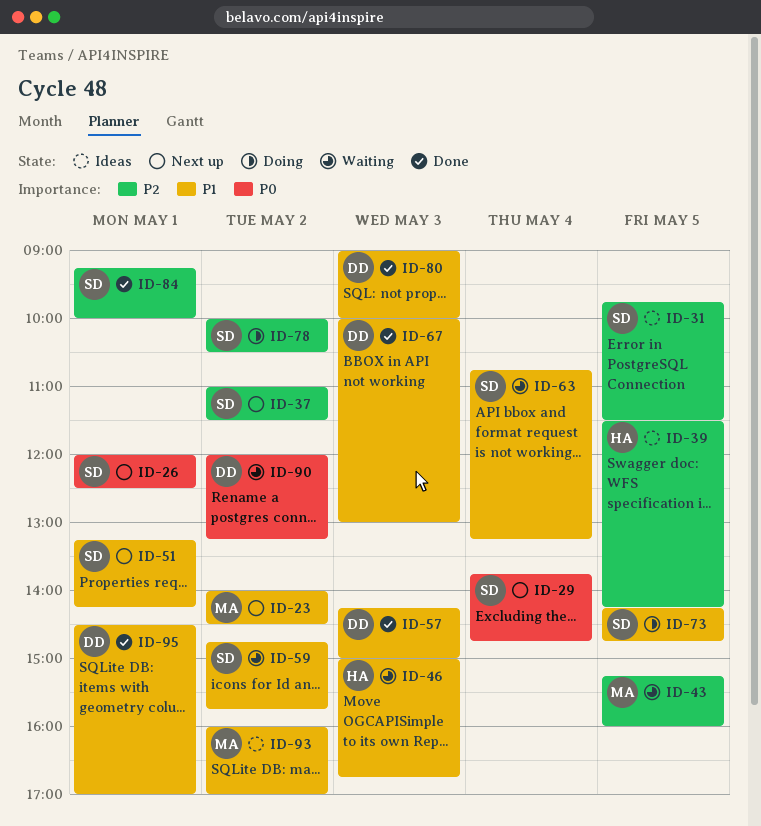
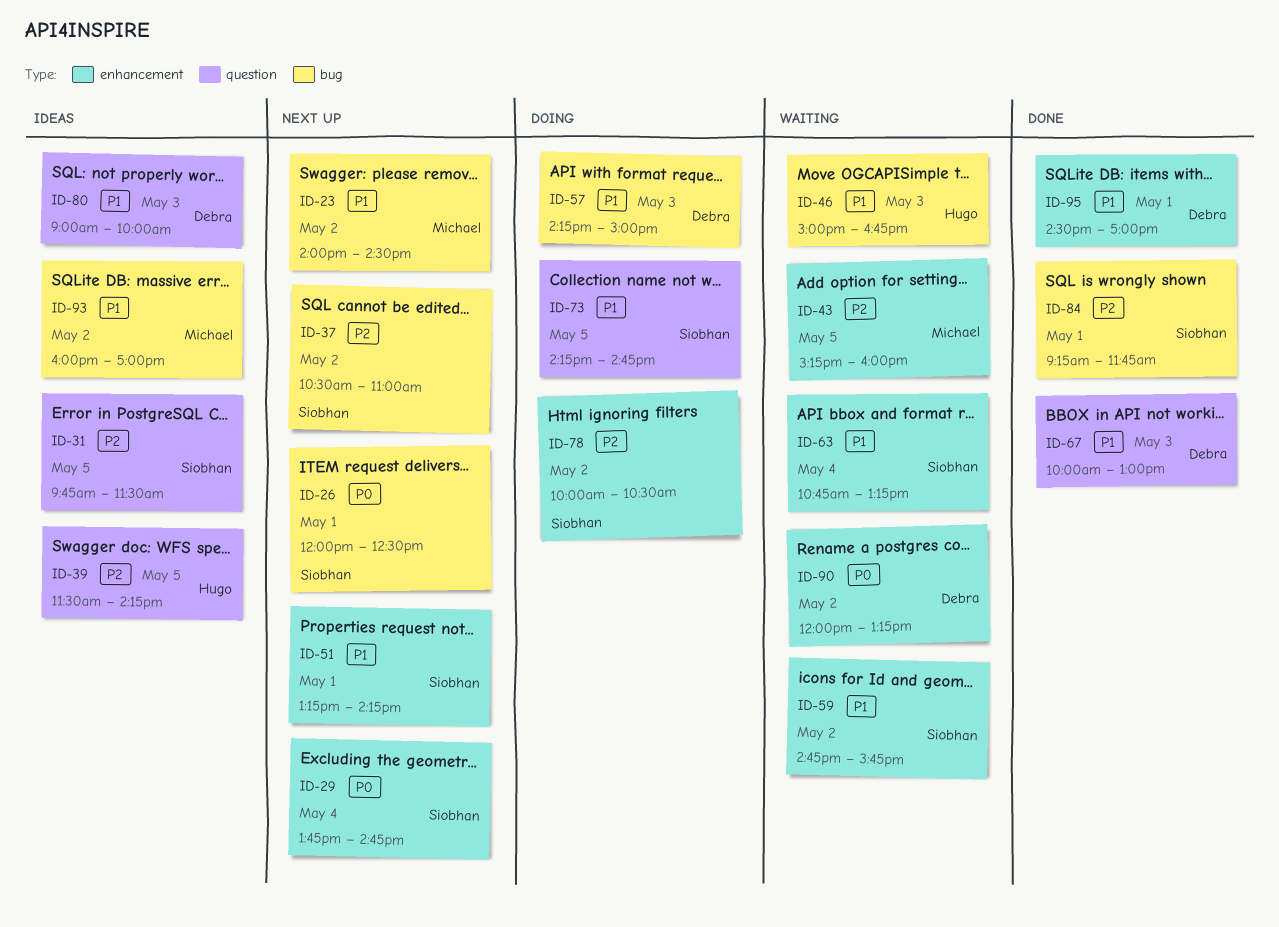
ID-37, begins: 11:00 -> 10:30
ID-37, ends: 11:30 -> 11:00
ID-57, status: Done -> Doing
ID-80, status: Done -> Ideas
ID-84, ends: 10:00 -> 11:45

